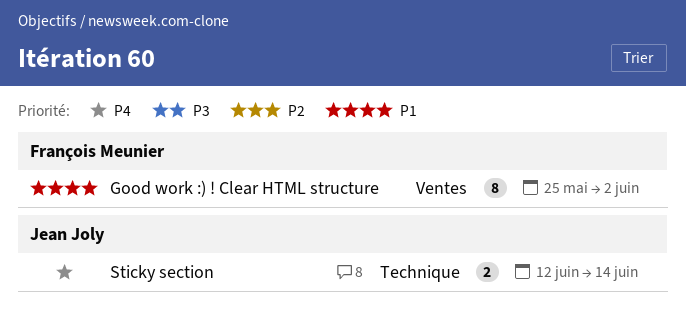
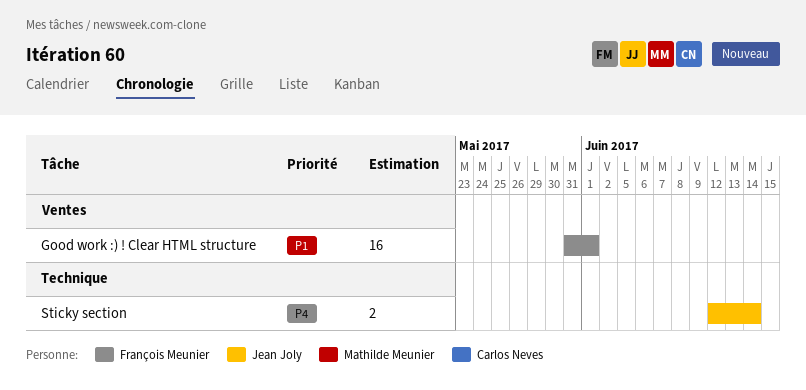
Good work :) ! Clear HTML structure, estimate: 8 -> 16
Good work :) ! Clear HTML structure, start: May 25 -> May 31
Good work :) ! Clear HTML structure, due: Jun 2 -> Jun 1

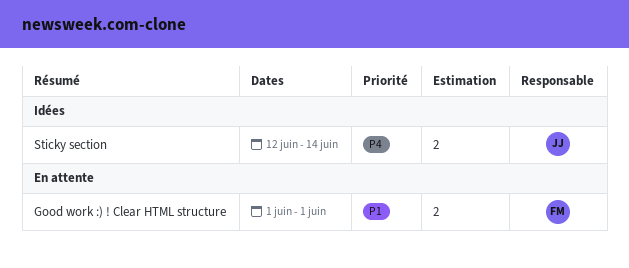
Good work :) ! Clear HTML structure, estimate: 16 -> 2
Good work :) ! Clear HTML structure, start: May 31 -> Jun 1

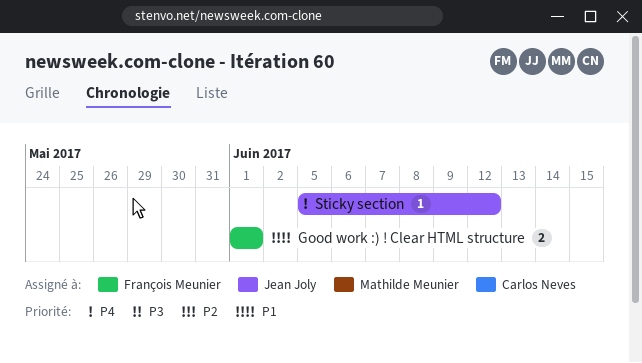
Sticky section, estimate: 2 -> 1
Sticky section, start: Jun 12 -> Jun 5
Sticky section, due: Jun 14 -> Jun 12

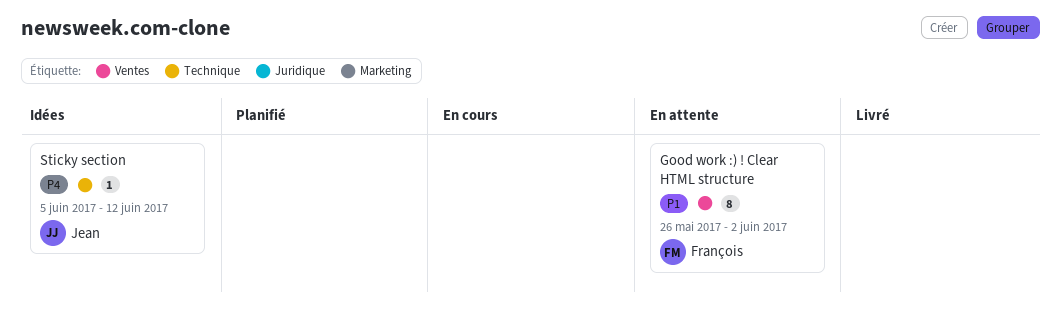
Good work :) ! Clear HTML structure, estimate: 2 -> 8
Good work :) ! Clear HTML structure, start: Jun 1 -> May 26
Good work :) ! Clear HTML structure, due: Jun 1 -> Jun 2

